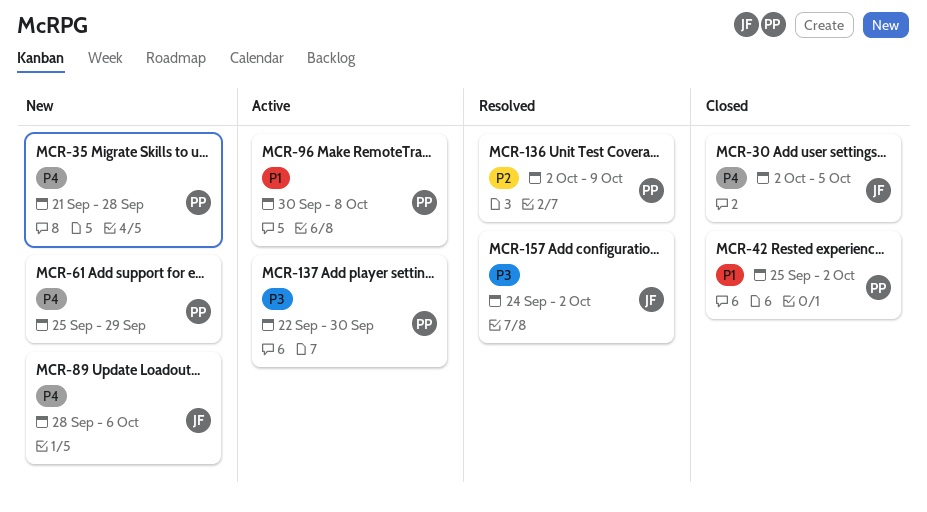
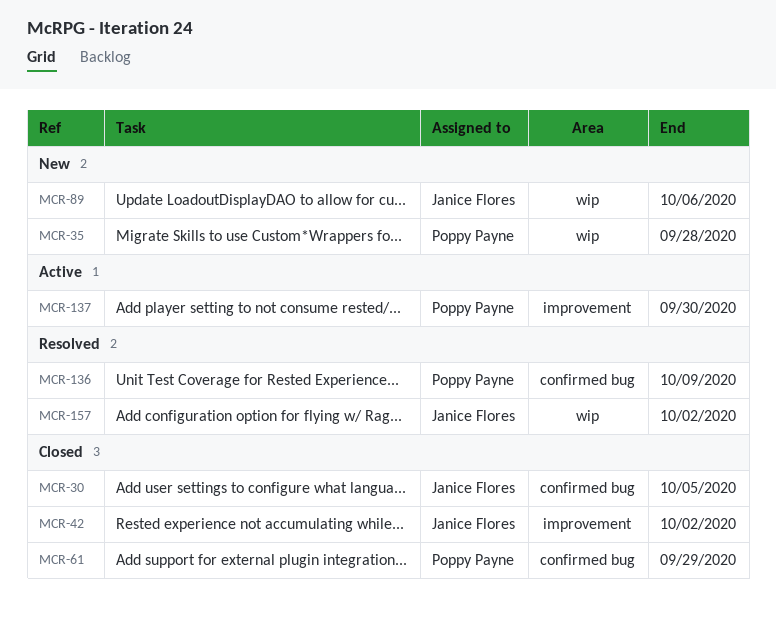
MCR-42, owner: Poppy Payne -> Janice Flores
MCR-61, status: New -> Closed
MCR-96: present -> none

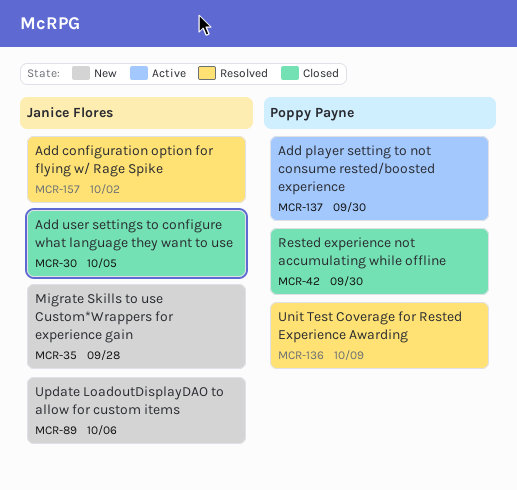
MCR-35, owner: Poppy Payne -> Janice Flores
MCR-42, owner: Janice Flores -> Poppy Payne
MCR-42, due: Oct 2 -> Sep 30
MCR-61: present -> none

